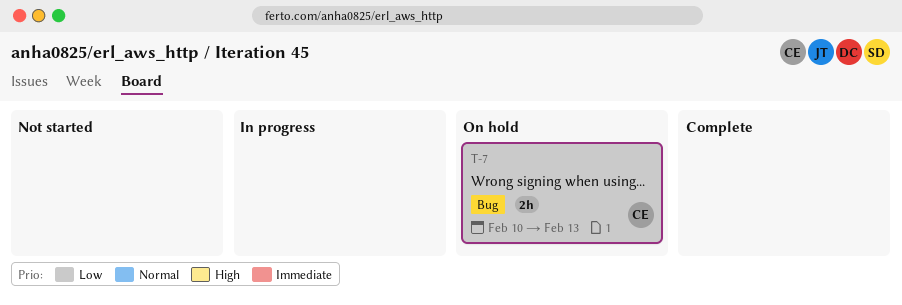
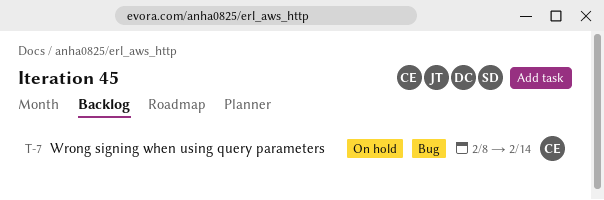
T-7, start: Feb 10 -> Feb 8
T-7, due: Feb 13 -> Feb 14

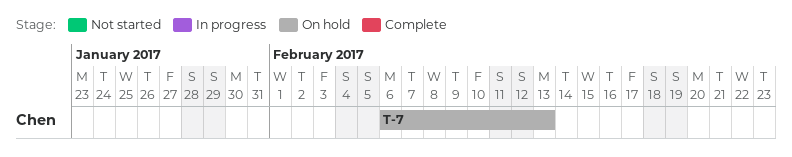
T-7, start: Feb 8 -> Feb 6
T-7, due: Feb 14 -> Feb 13

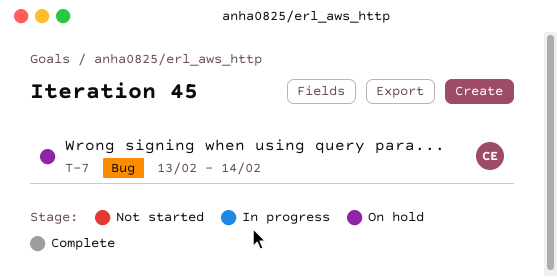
T-7, start: Feb 6 -> Feb 13
T-7, due: Feb 13 -> Feb 14

